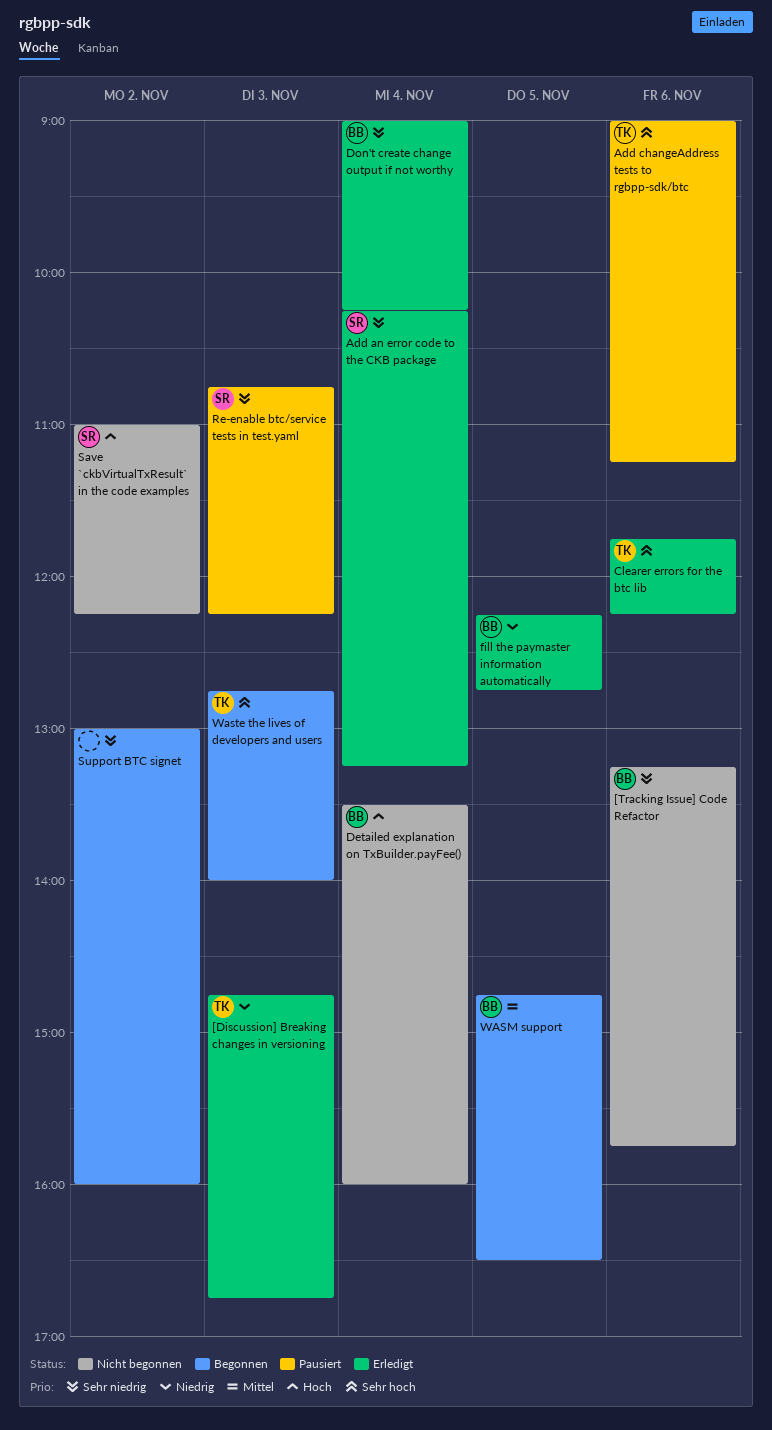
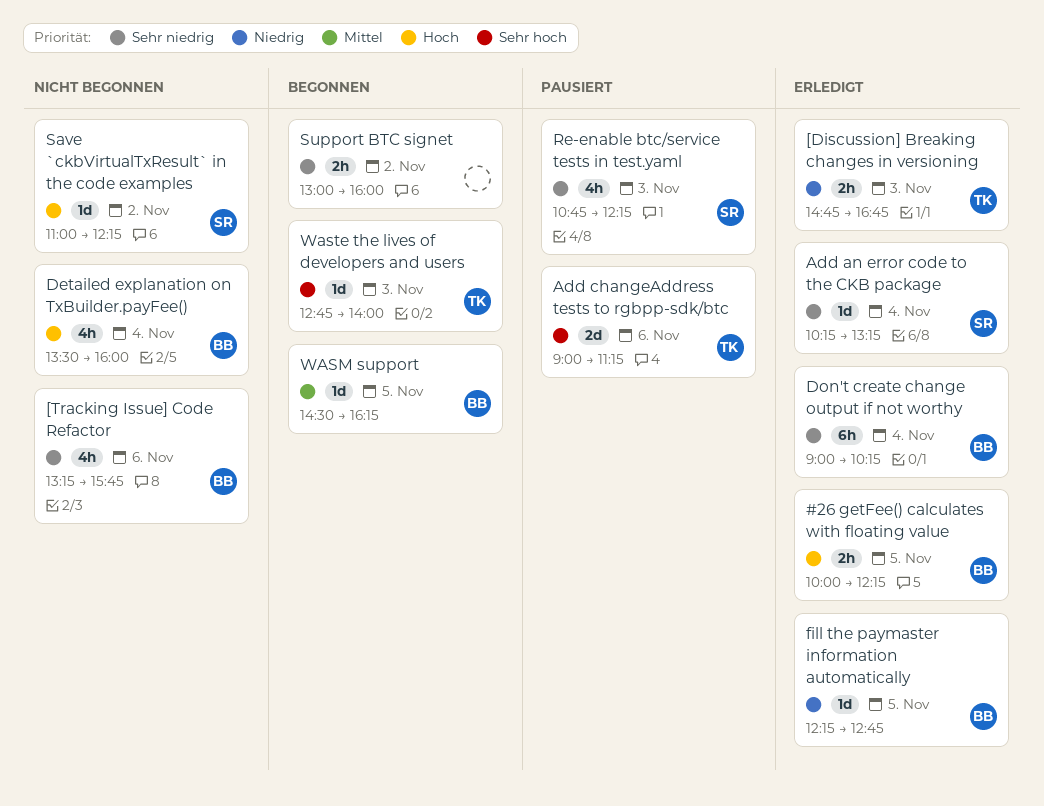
#26 getFee() calculates with floating value: none -> present
Clearer errors for the btc lib: present -> none
WASM support, begins: 14:45 -> 14:30
WASM support, ends: 16:30 -> 16:15

